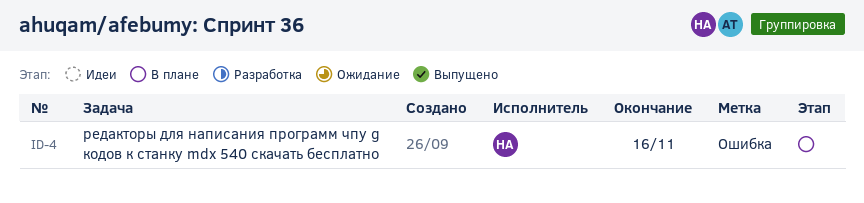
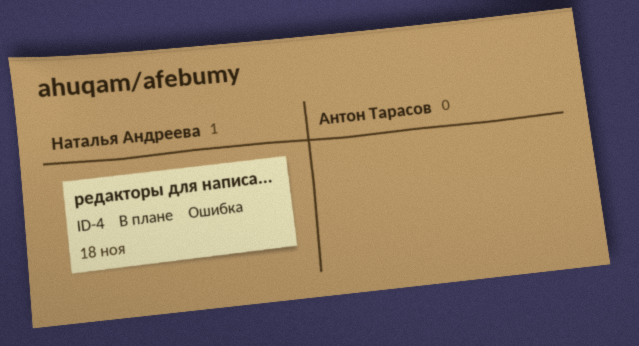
ID-4, due: Nov 16 -> Nov 18

